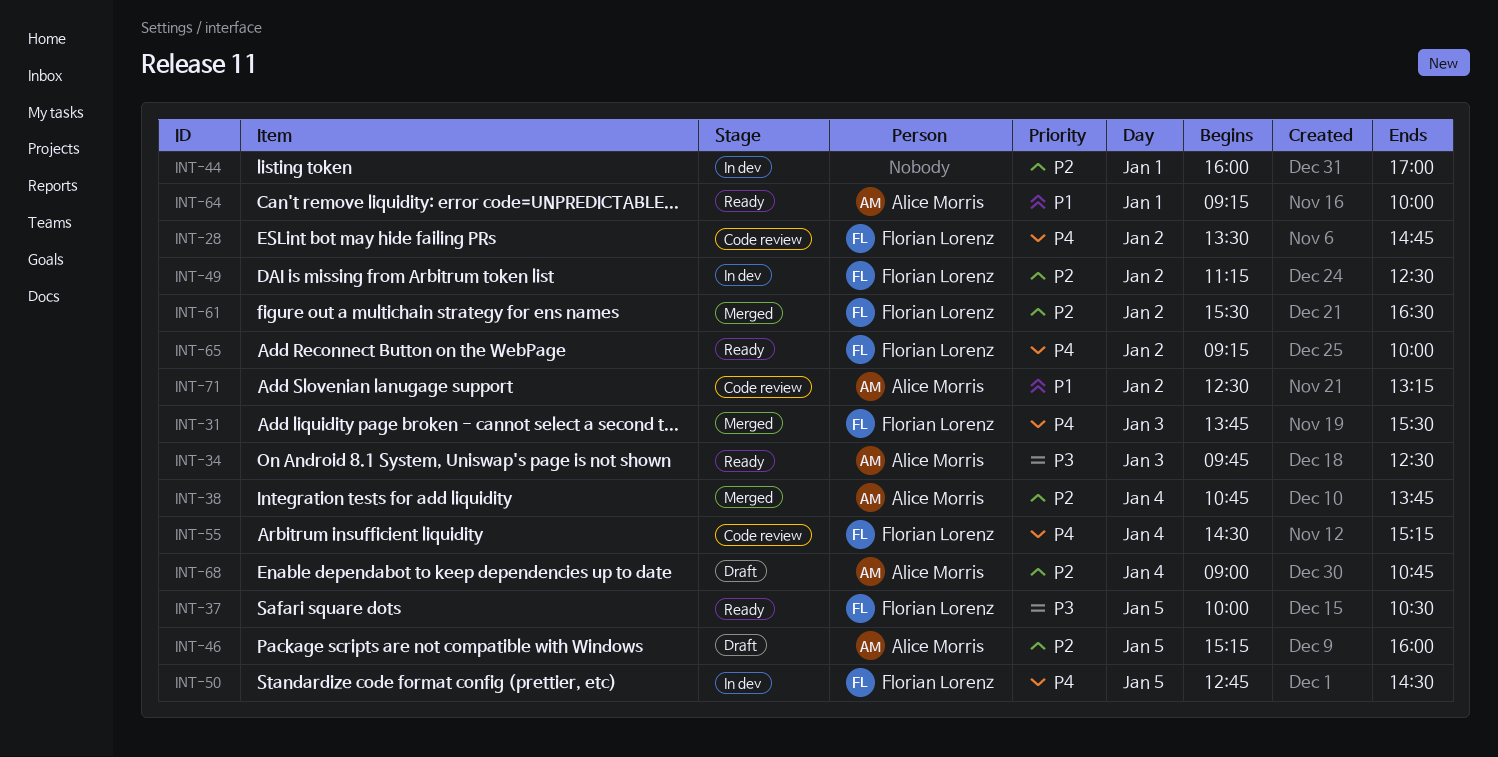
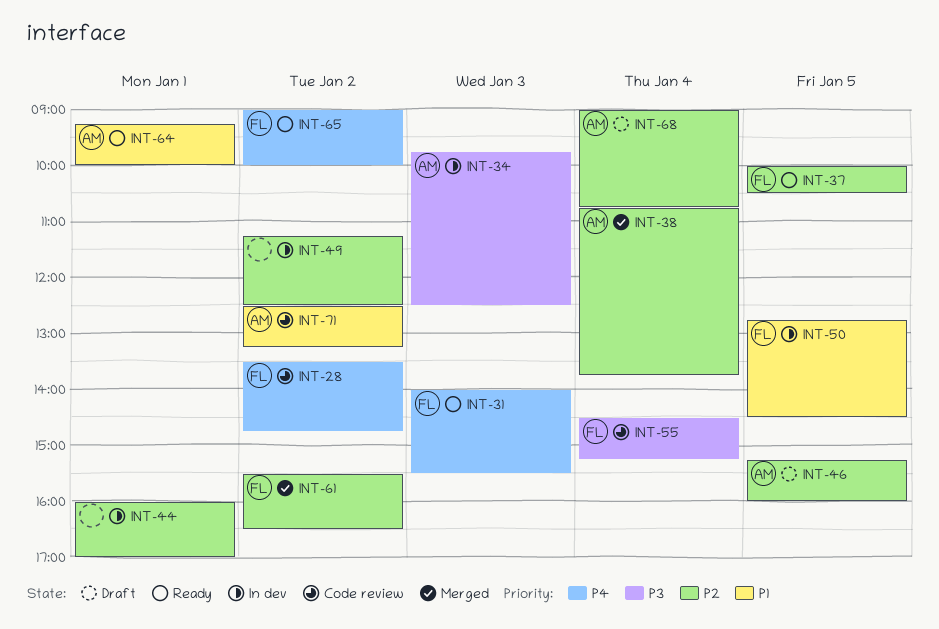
INT-31, status: Merged -> Ready
INT-31, begins: 13:45 -> 14:00
INT-34, status: Ready -> In dev
INT-37, priority: P3 -> P2
INT-49, owner: Florian Lorenz -> none
INT-50, priority: P4 -> P1
INT-55, priority: P4 -> P3
INT-65, begins: 09:15 -> 09:00

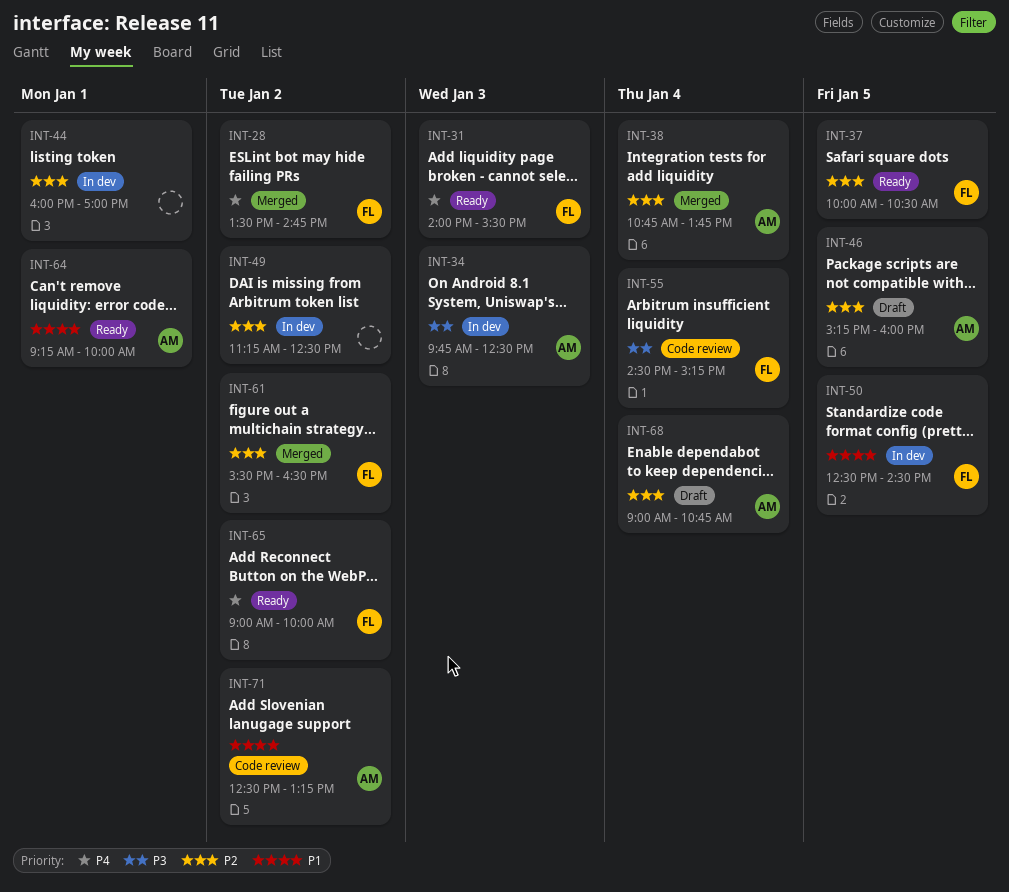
INT-28, status: Code review -> Merged
INT-50, begins: 12:45 -> 12:30

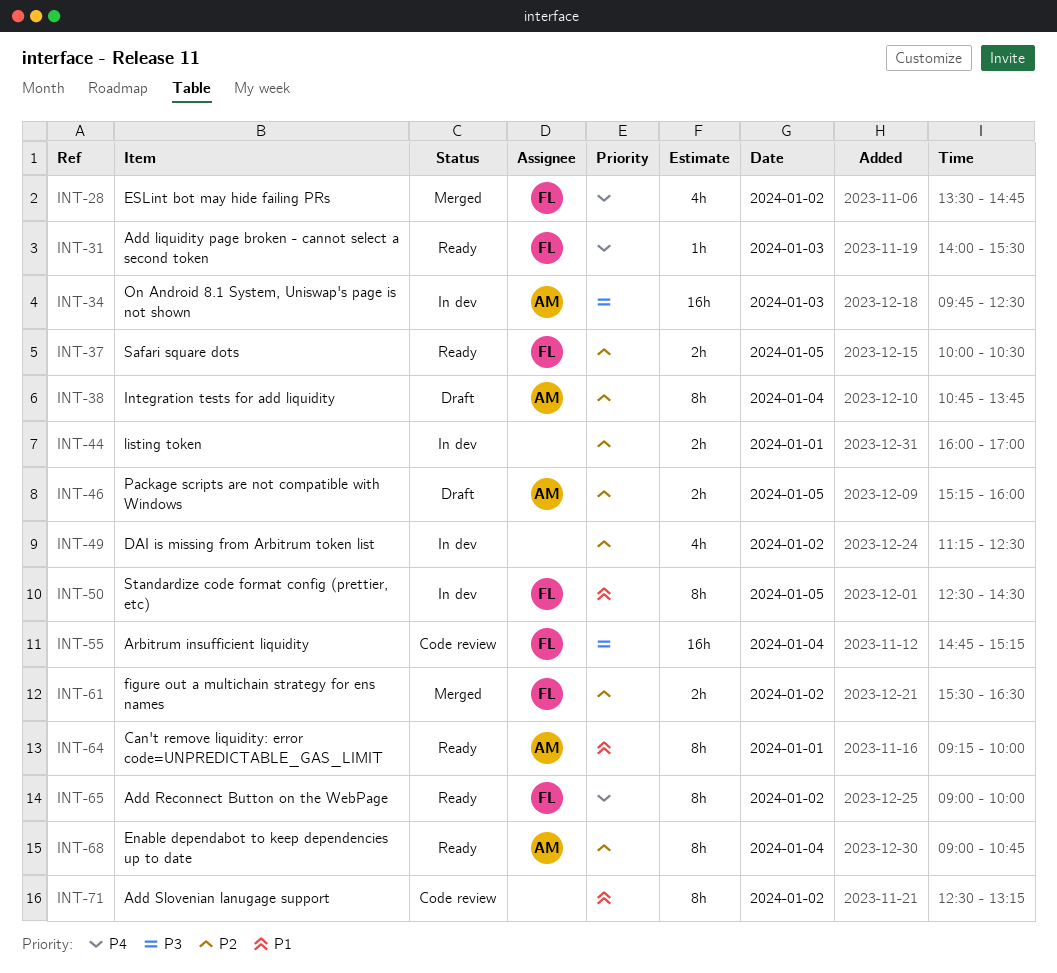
INT-38, status: Merged -> Draft
INT-55, begins: 14:30 -> 14:45
INT-68, status: Draft -> Ready
INT-71, owner: AM -> none

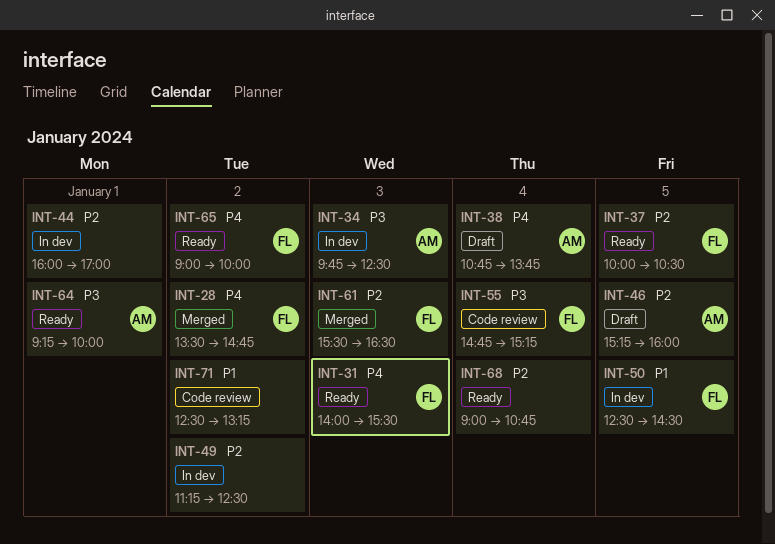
INT-38, priority: P2 -> P4
INT-61, day: Jan 2 -> Jan 3
INT-64, priority: P1 -> P3
INT-68, owner: AM -> none

